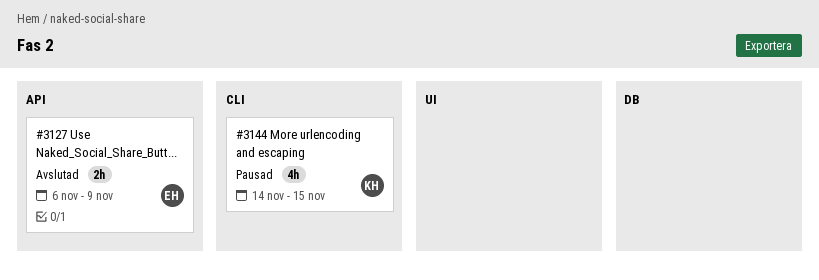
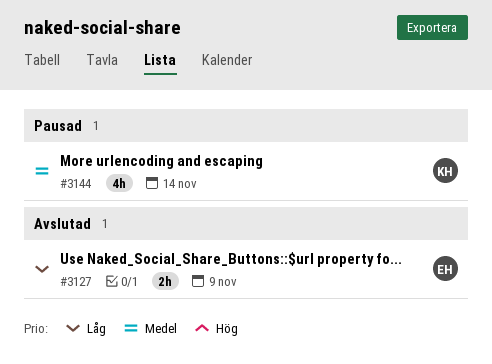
#3144, due: Nov 15 -> Nov 14

